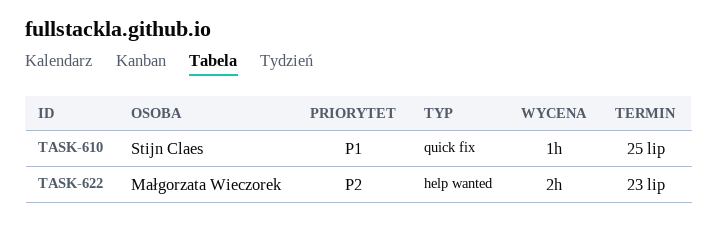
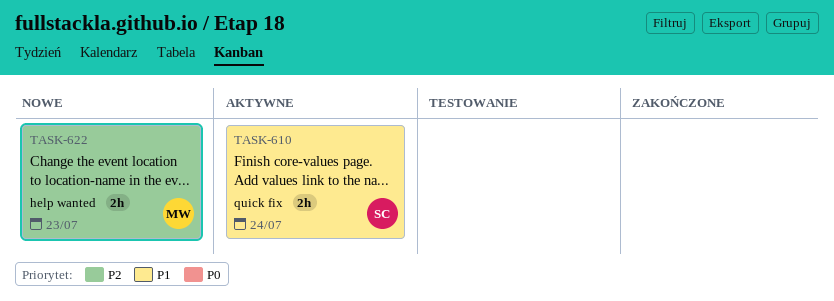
TASK-610, estimate: 1h -> 2h
TASK-610, due: Jul 25 -> Jul 24

